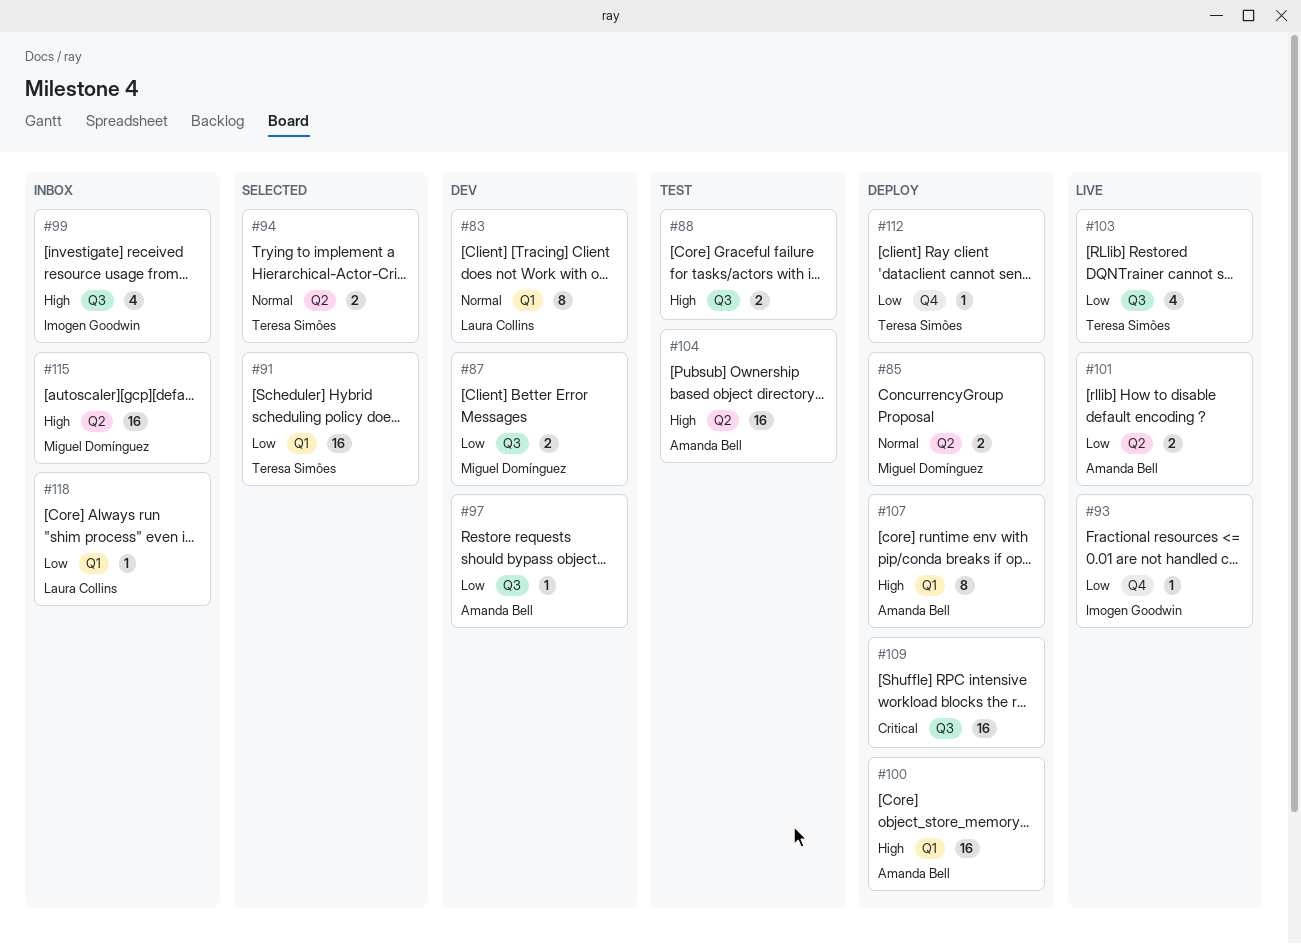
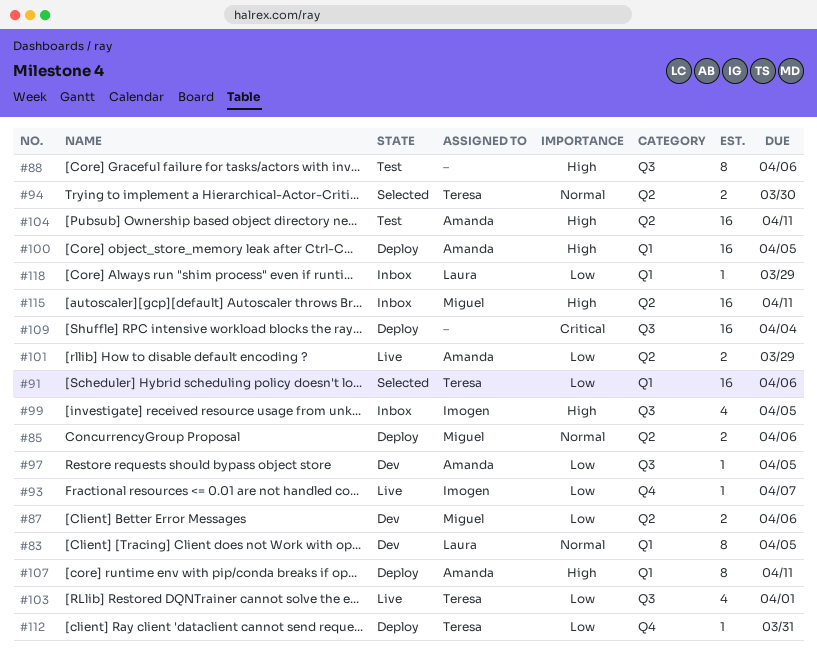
#87, label: Q3 -> Q2
#88, estimate: 2 -> 8

